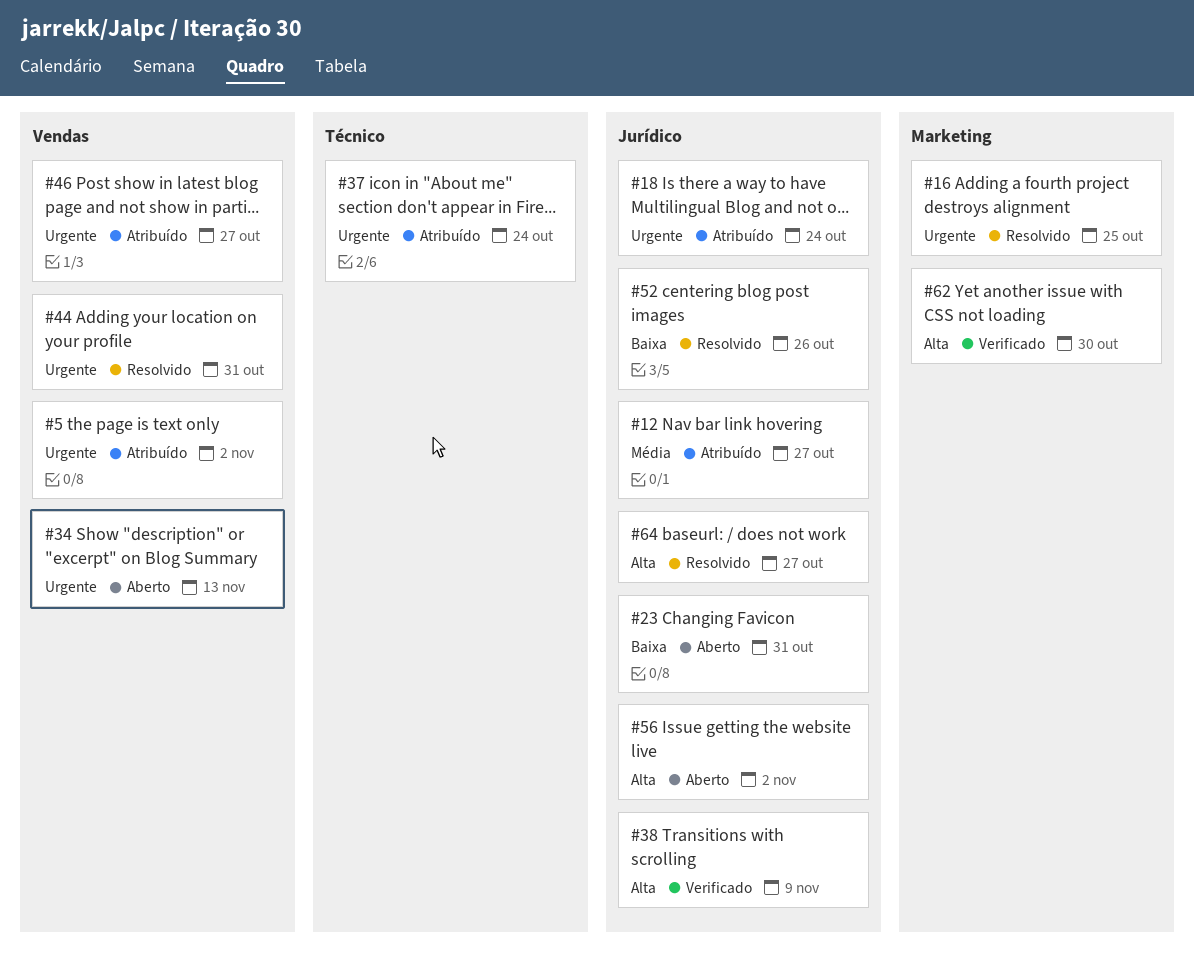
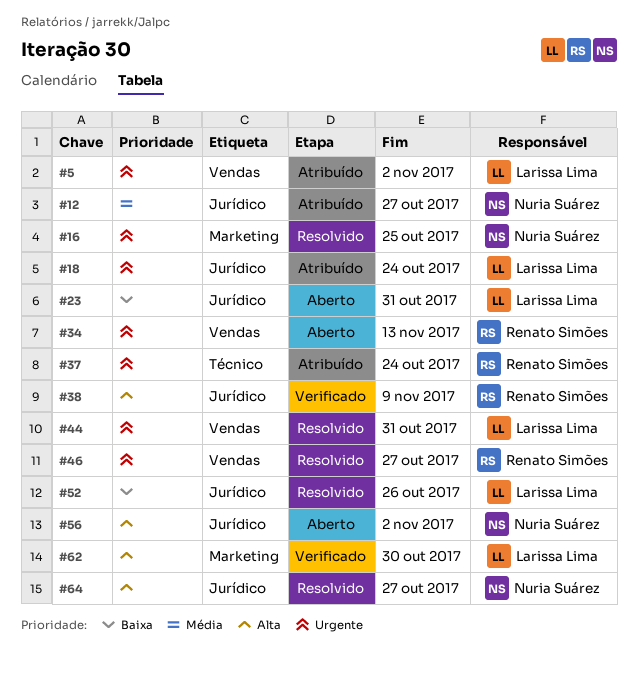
#46, status: Atribuído -> Resolvido

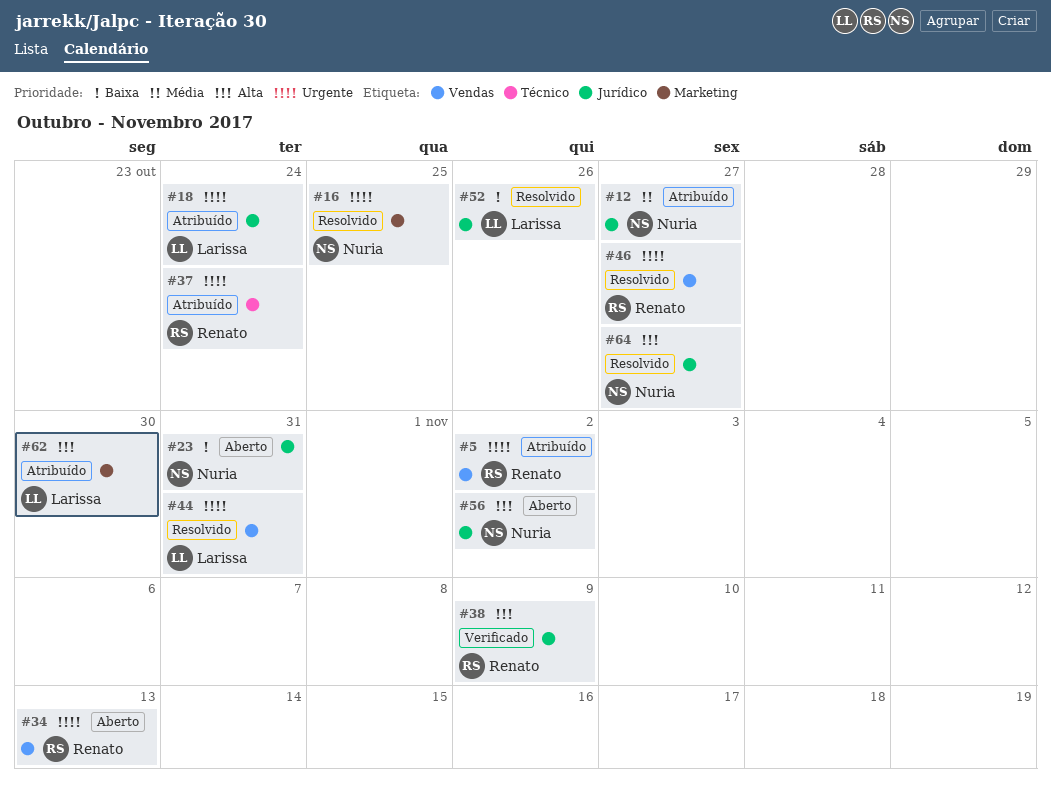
#5, owner: Larissa Lima -> Renato Simões
#23, owner: Larissa Lima -> Nuria Suárez
#62, status: Verificado -> Atribuído

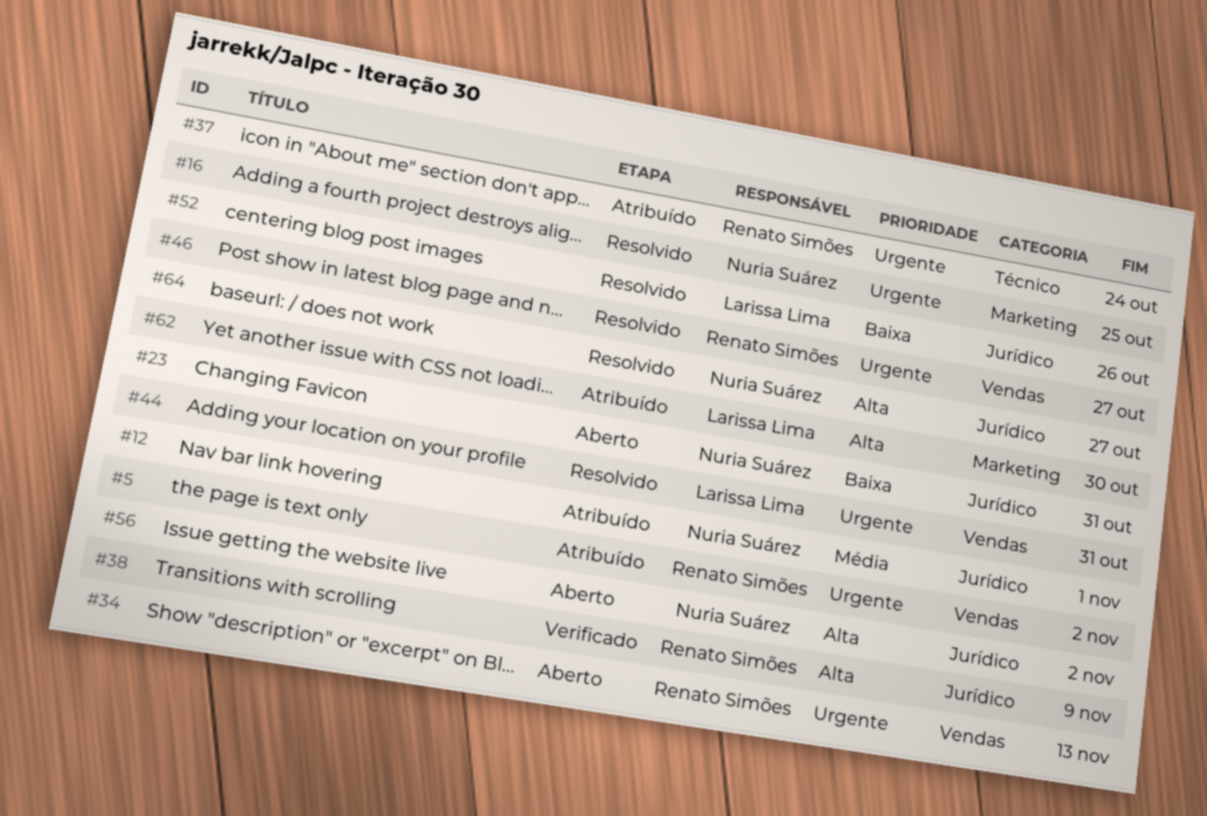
#12, due: Oct 27 -> Nov 1
#18: present -> none

